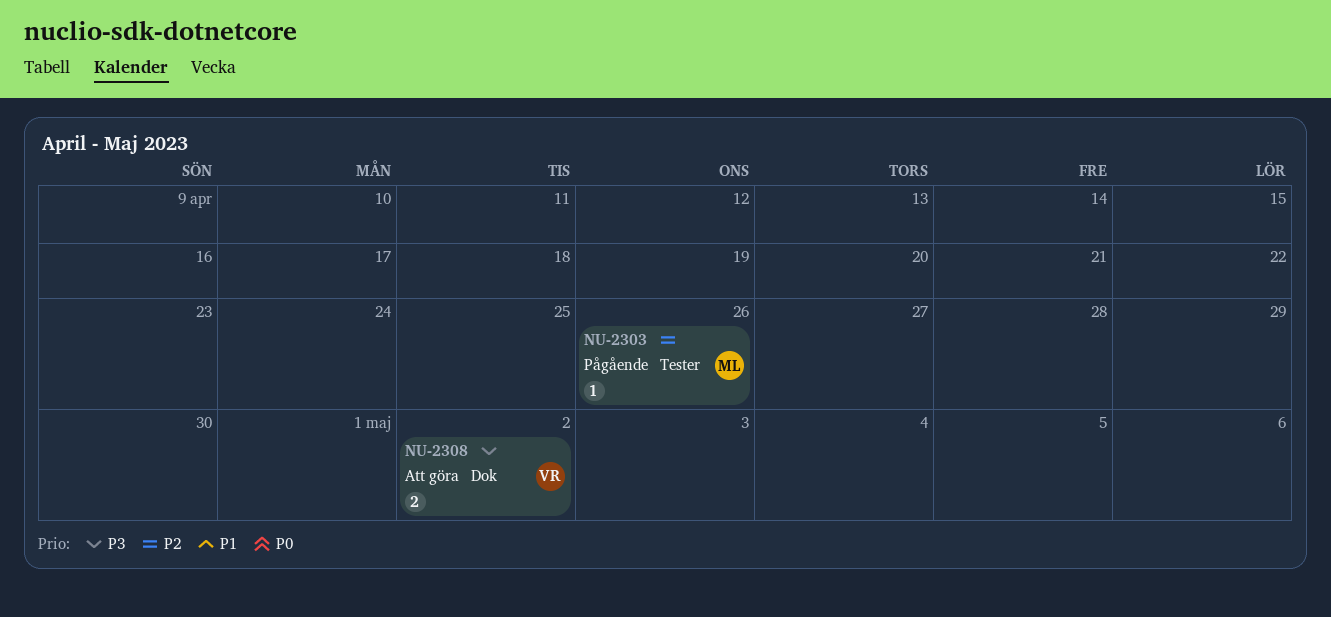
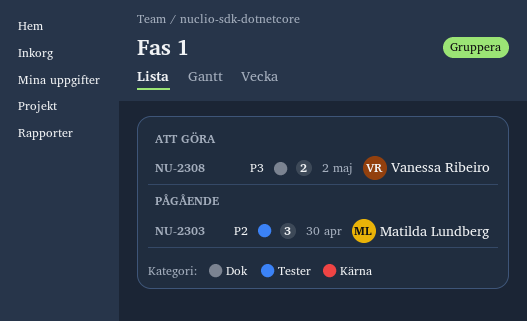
NU-2303, estimate: 1 -> 3
NU-2303, due: Apr 26 -> Apr 30

